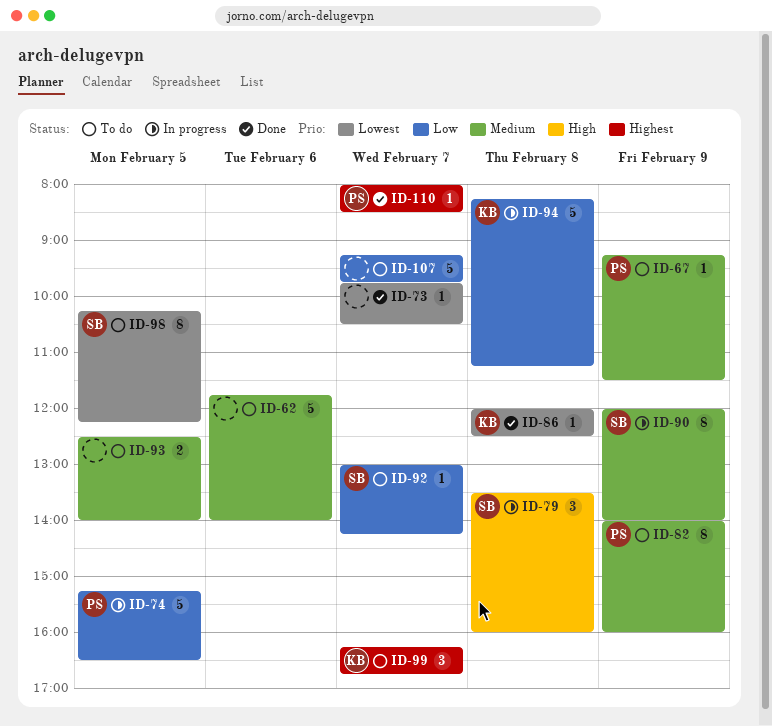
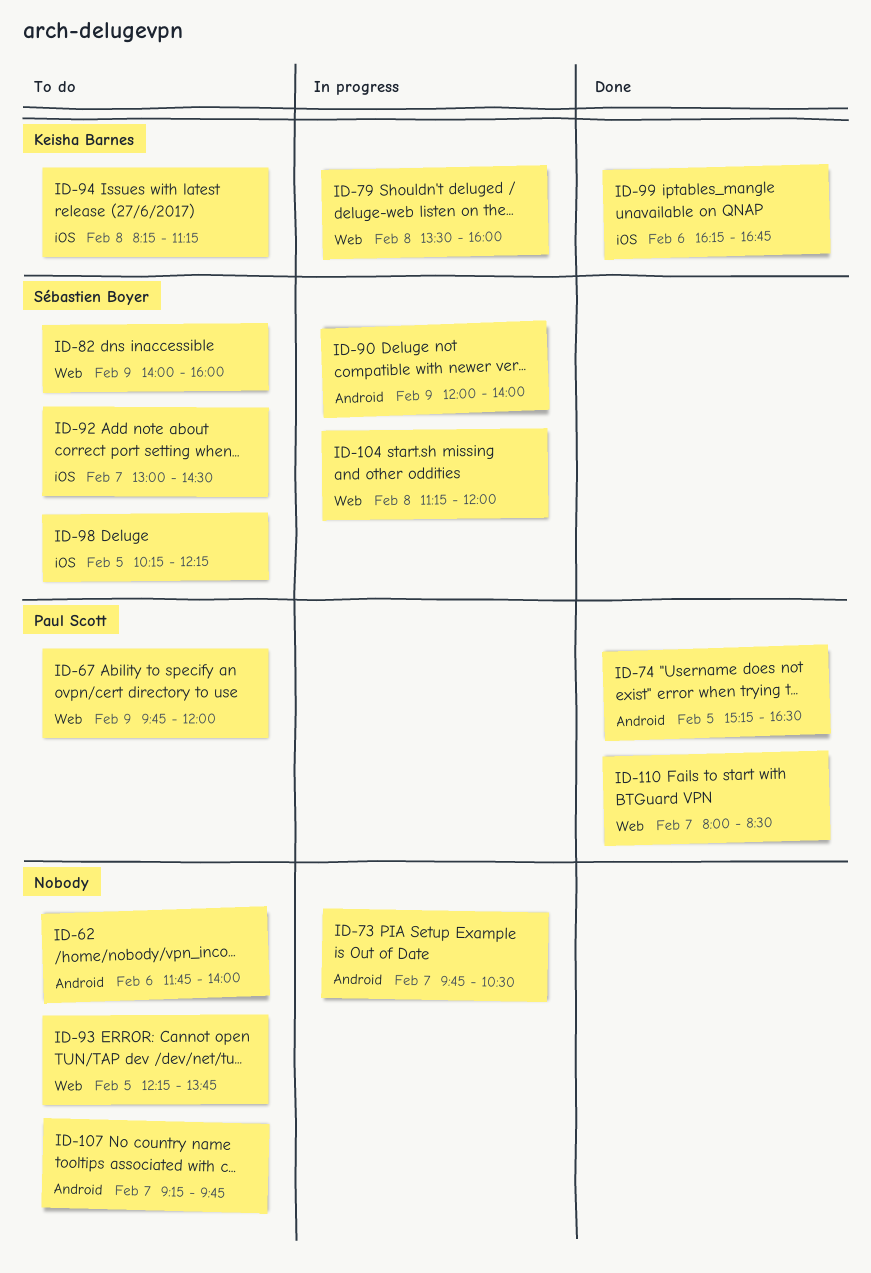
ID-67, begins: 09:15 -> 09:45
ID-67, ends: 11:30 -> 12:00
ID-73, status: Done -> In progress
ID-74, status: In progress -> Done
ID-79, owner: Sébastien Boyer -> Keisha Barnes
ID-82, owner: Paul Scott -> Sébastien Boyer
ID-86: present -> none
ID-92, ends: 14:15 -> 14:30
ID-93, begins: 12:30 -> 12:15
ID-93, ends: 14:00 -> 13:45
ID-94, status: In progress -> To do
ID-99, status: To do -> Done
ID-99, day: Feb 7 -> Feb 6
ID-104: none -> present

